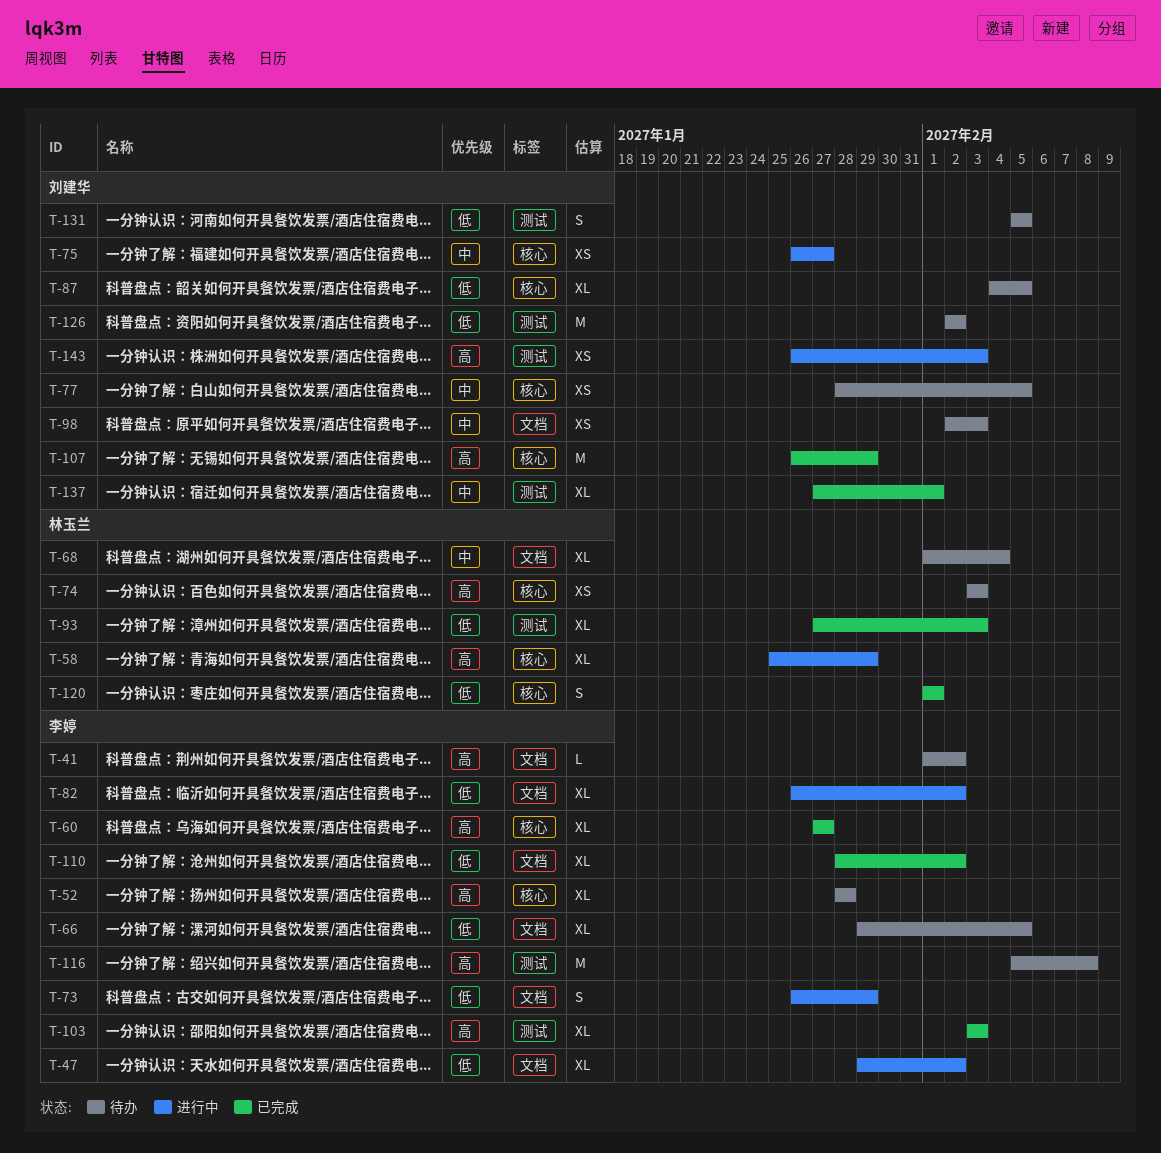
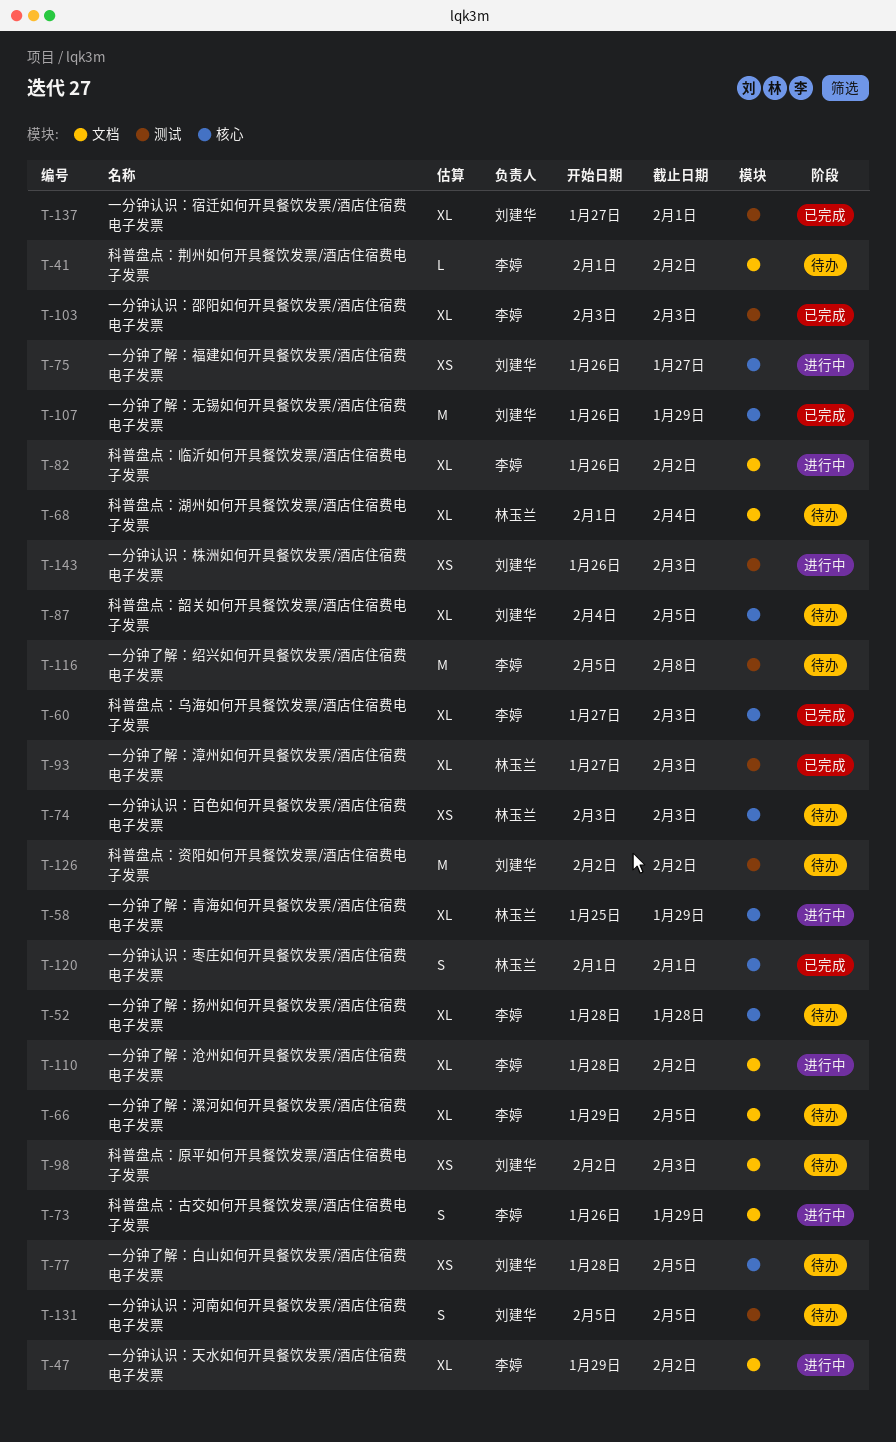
T-60, due: Jan 27 -> Feb 3
T-110, status: 已完成 -> 进行中

